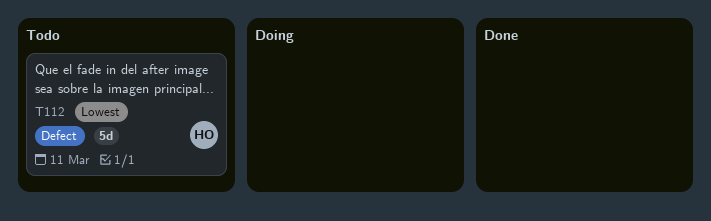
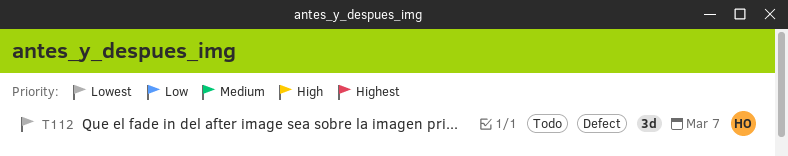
T112, estimate: 5d -> 3d
T112, due: Mar 11 -> Mar 7

